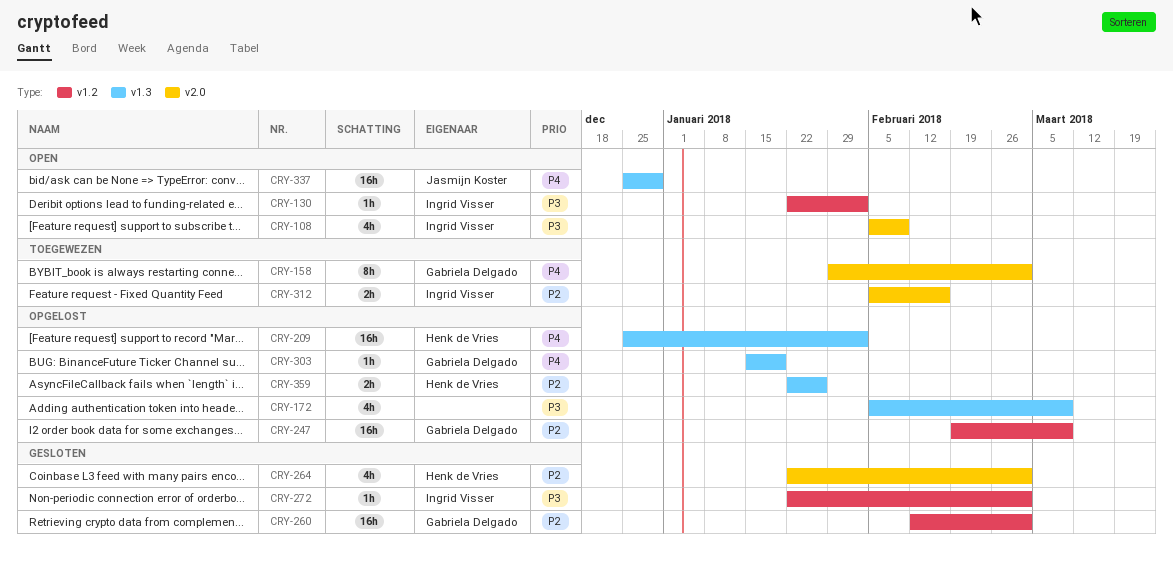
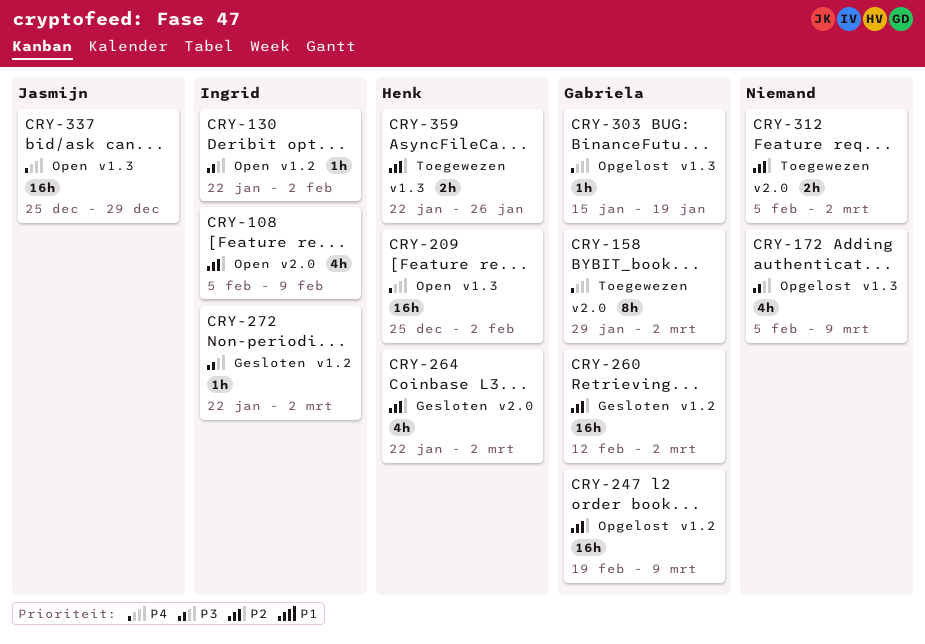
CRY-108, priority: P3 -> P2
CRY-209, status: Opgelost -> Open
CRY-312, owner: Ingrid Visser -> none
CRY-312, due: Feb 16 -> Mar 2
CRY-359, status: Opgelost -> Toegewezen

